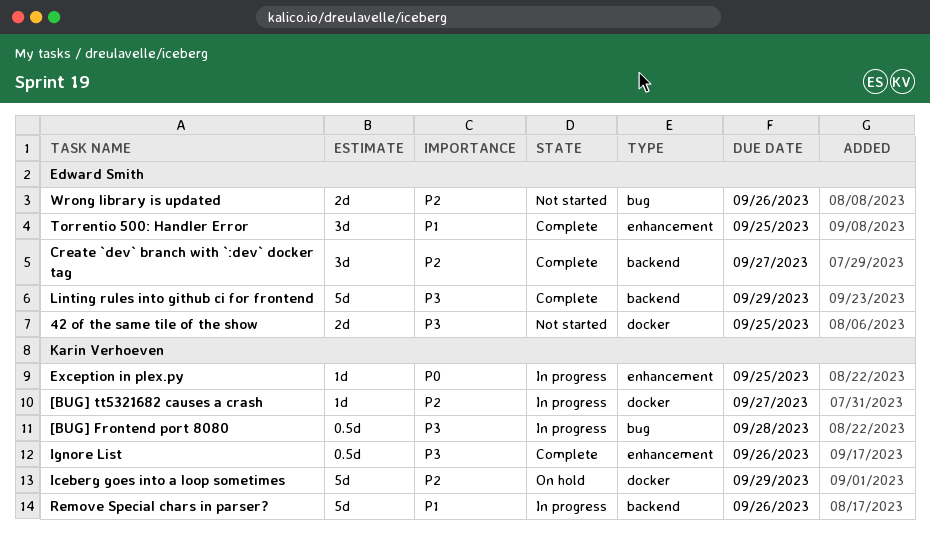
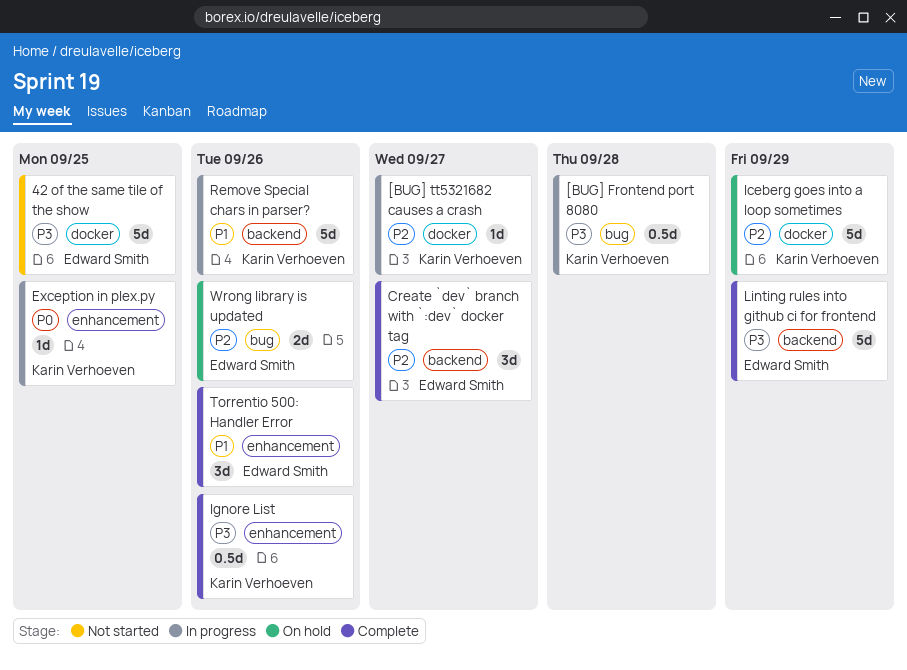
42 of the same tile of the show, estimate: 2d -> 5d
Torrentio 500: Handler Error, due: Sep 25 -> Sep 26
Wrong library is updated, status: Not started -> On hold

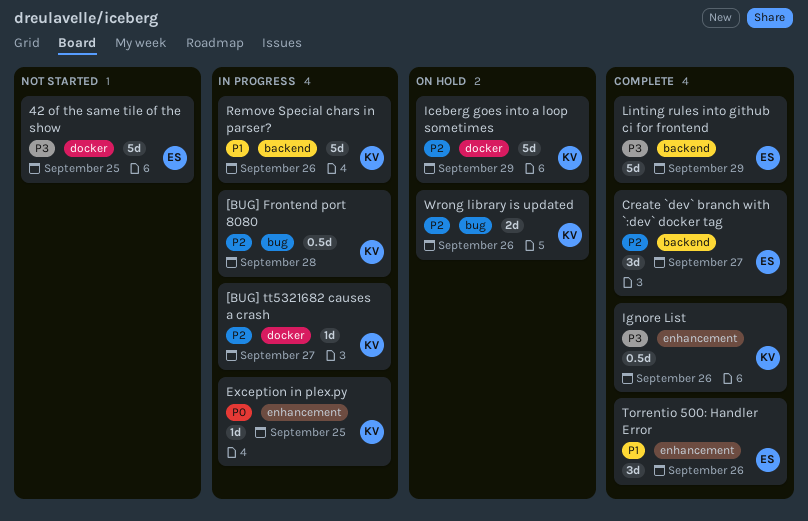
[BUG] Frontend port 8080, priority: P3 -> P2
Wrong library is updated, owner: Edward Smith -> Karin Verhoeven

